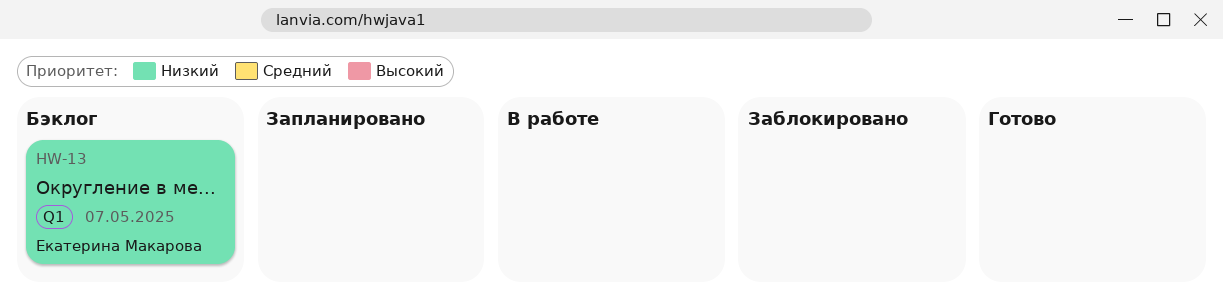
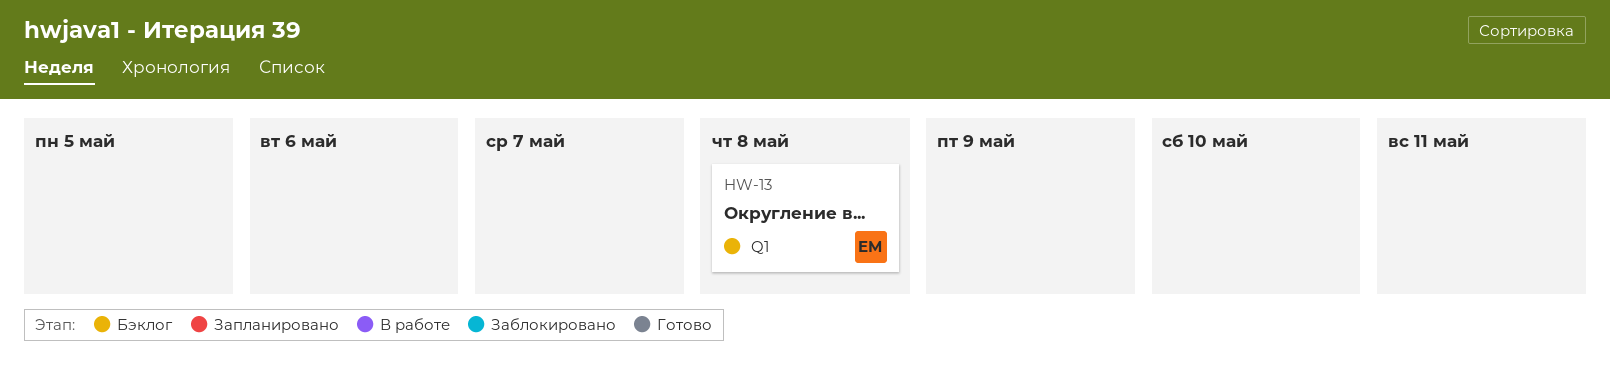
HW-13, due: May 7 -> May 8

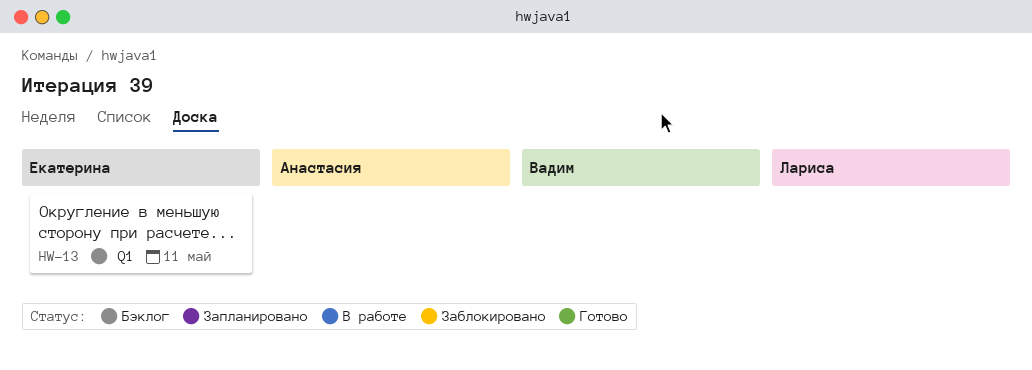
HW-13, due: May 8 -> May 11

